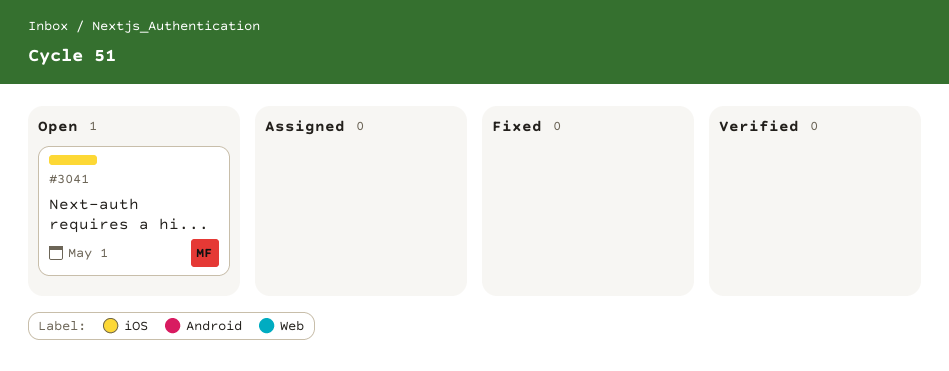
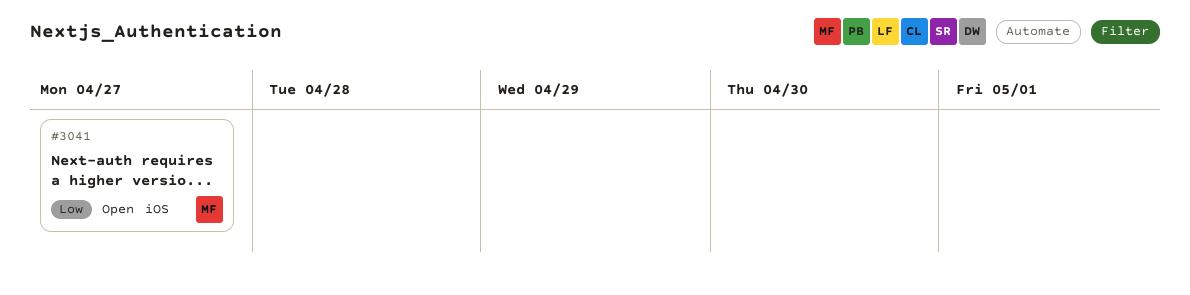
#3041, due: May 1 -> Apr 27

